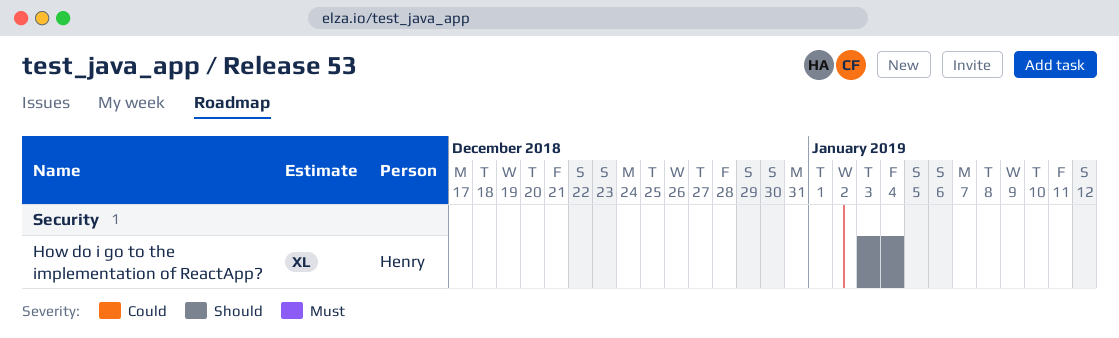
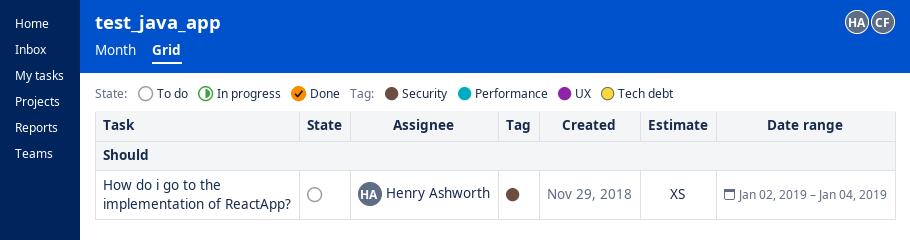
How do i go to the implementation of ReactApp?, estimate: XL -> XS
How do i go to the implementation of ReactApp?, start: Jan 3 -> Jan 2

